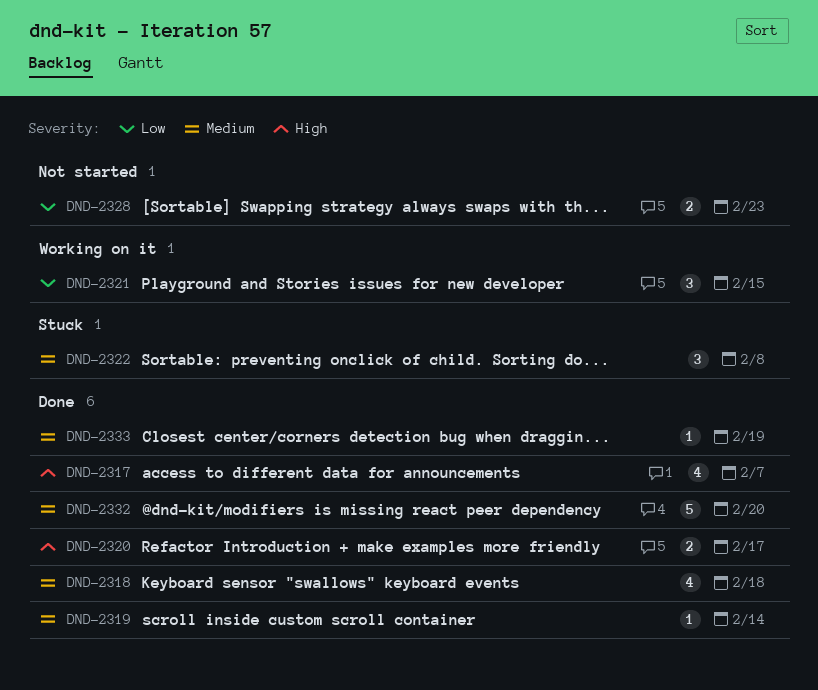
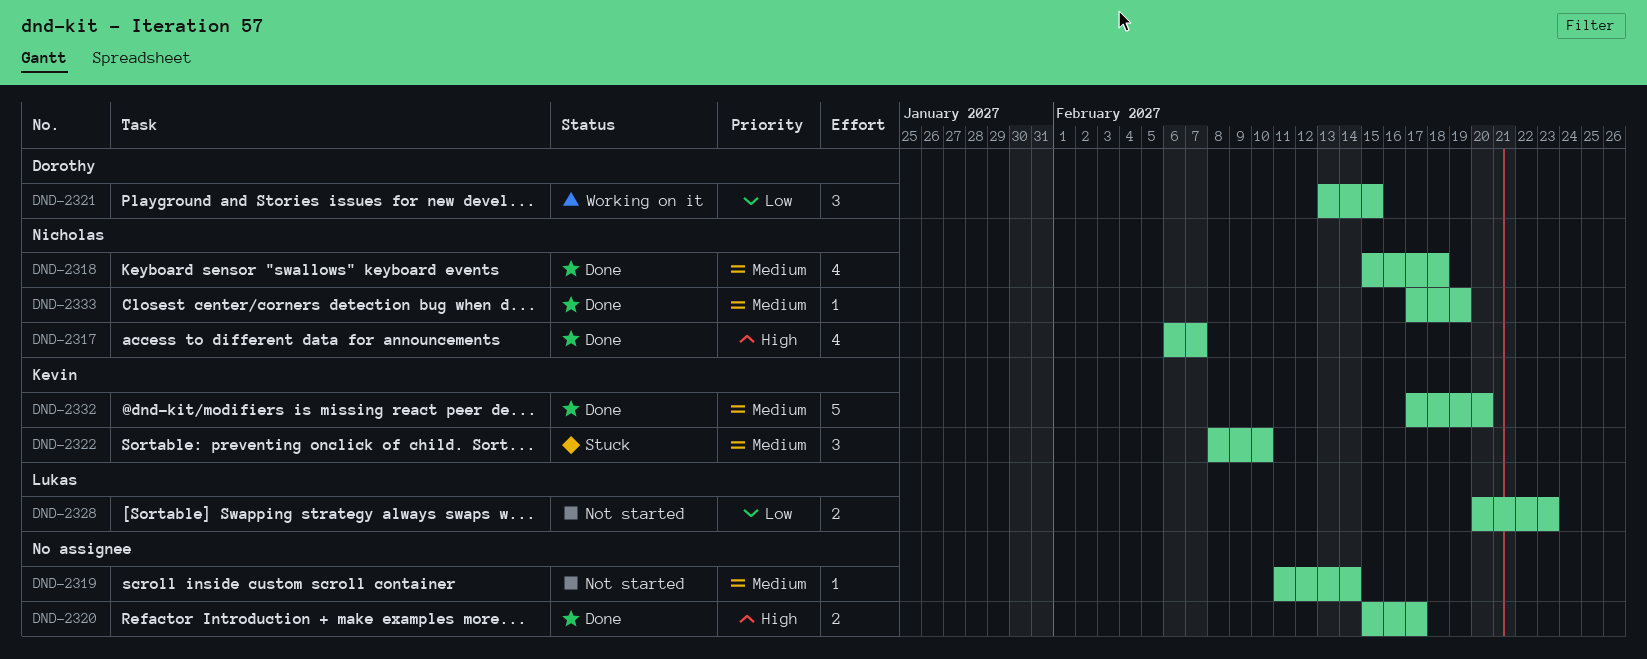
DND-2319, status: Done -> Not started
DND-2322, due: Feb 8 -> Feb 10

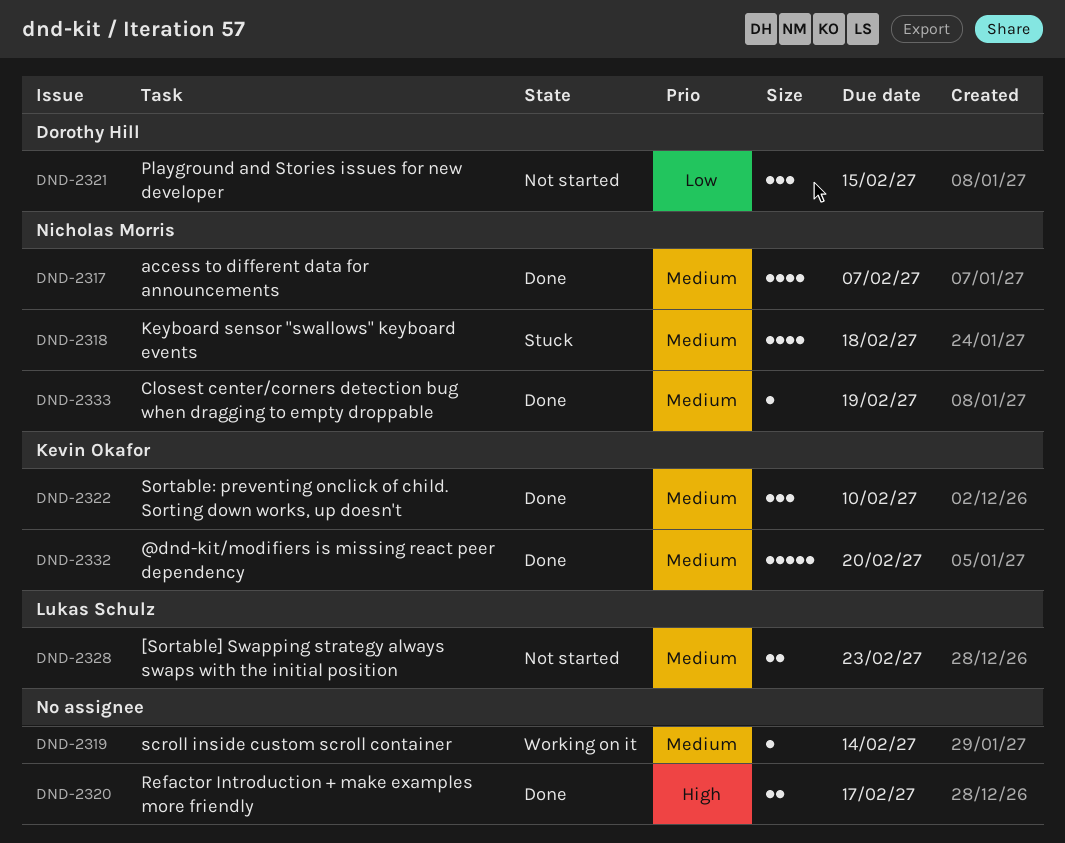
DND-2317, priority: High -> Medium
DND-2318, status: Done -> Stuck
DND-2319, status: Not started -> Working on it
DND-2321, status: Working on it -> Not started
DND-2322, status: Stuck -> Done
DND-2328, priority: Low -> Medium

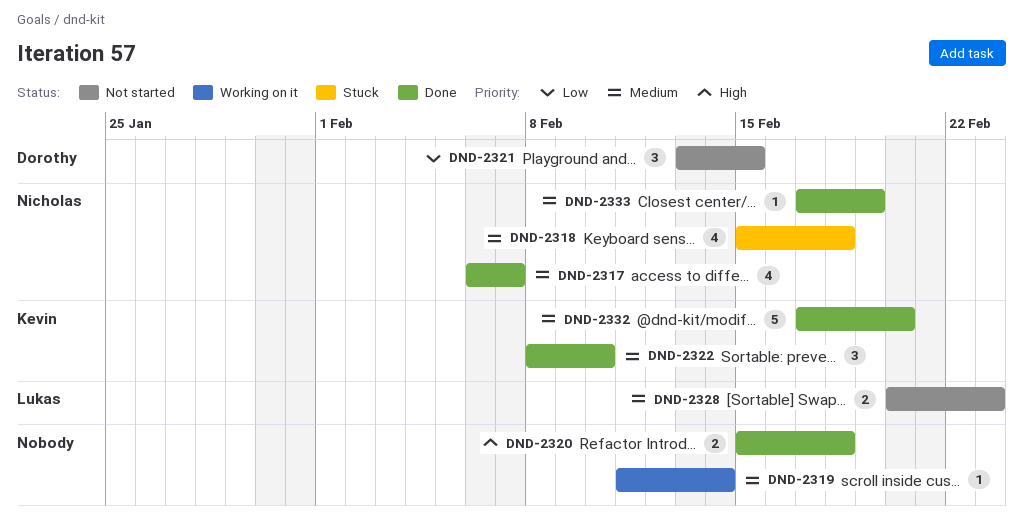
DND-2320, due: Feb 17 -> Feb 18

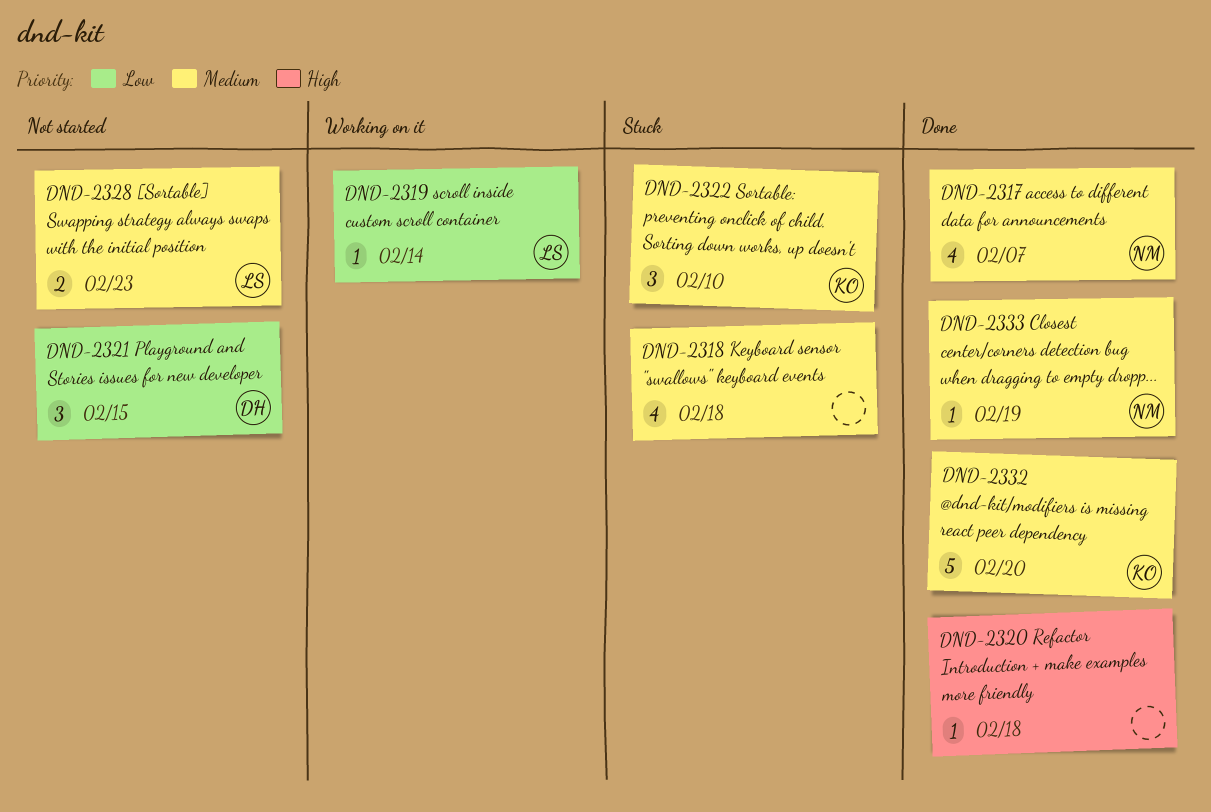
DND-2318, owner: Nicholas -> none
DND-2319, owner: none -> Lukas
DND-2319, priority: Medium -> Low
DND-2320, estimate: 2 -> 1
DND-2322, status: Done -> Stuck

